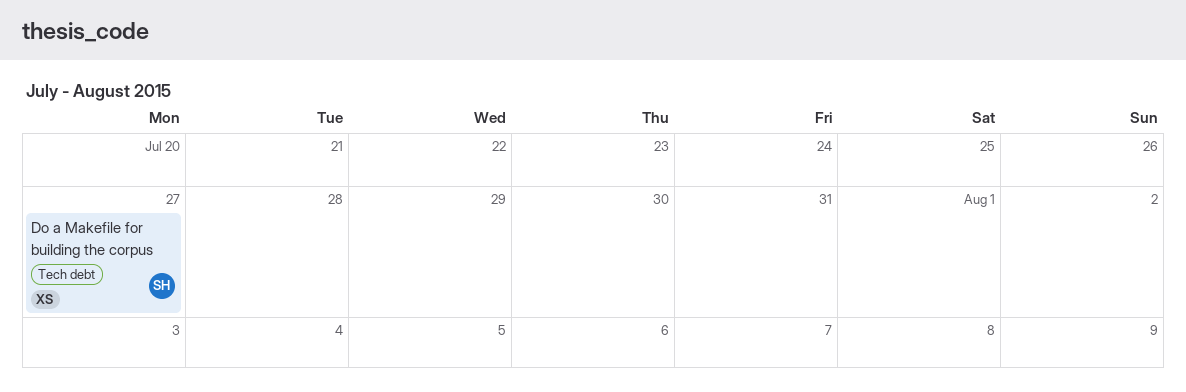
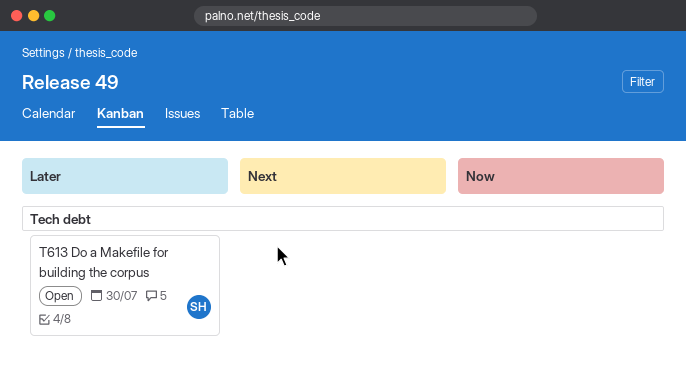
Do a Makefile for building the corpus, due: Jul 27 -> Jul 30

